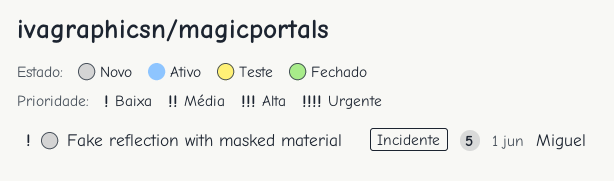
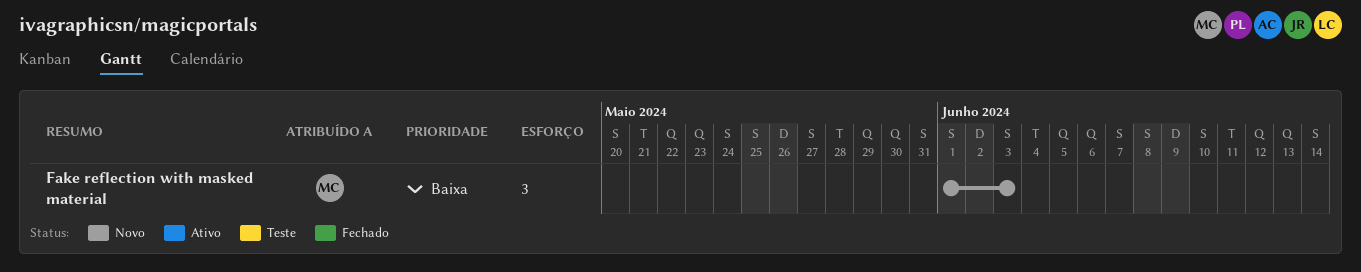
Fake reflection with masked material, estimate: 5 -> 3
Fake reflection with masked material, due: Jun 1 -> Jun 3

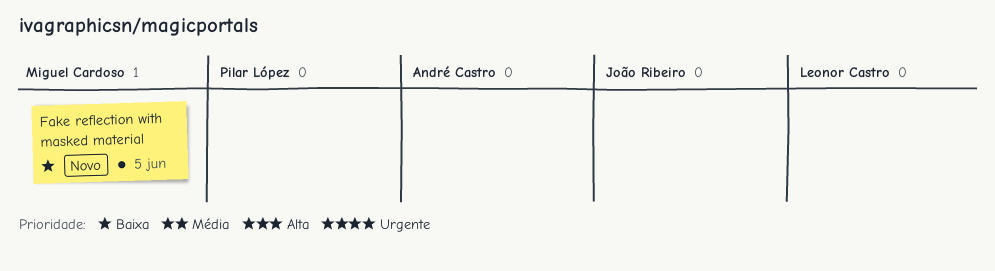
Fake reflection with masked material, estimate: 3 -> 1
Fake reflection with masked material, due: Jun 3 -> Jun 5

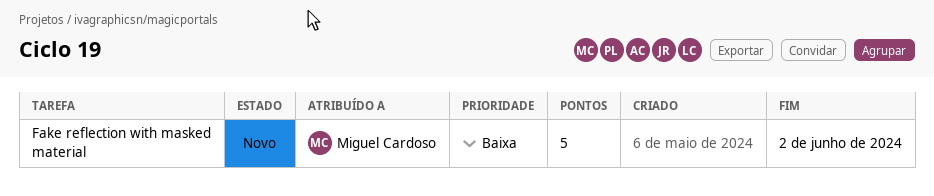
Fake reflection with masked material, estimate: 1 -> 5
Fake reflection with masked material, due: Jun 5 -> Jun 2

